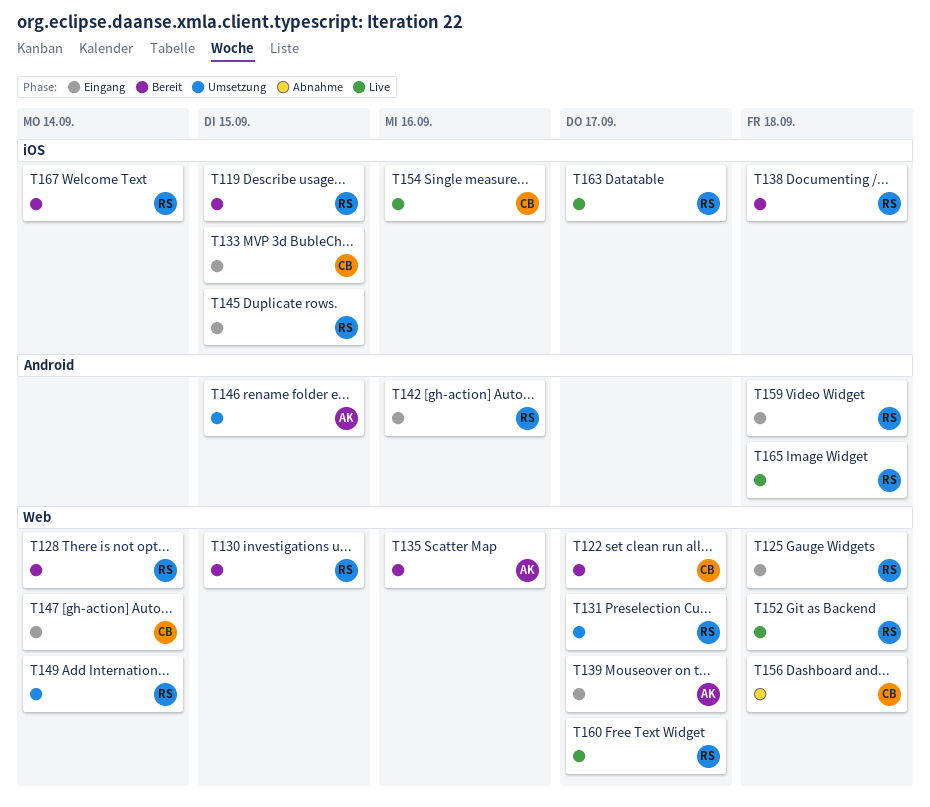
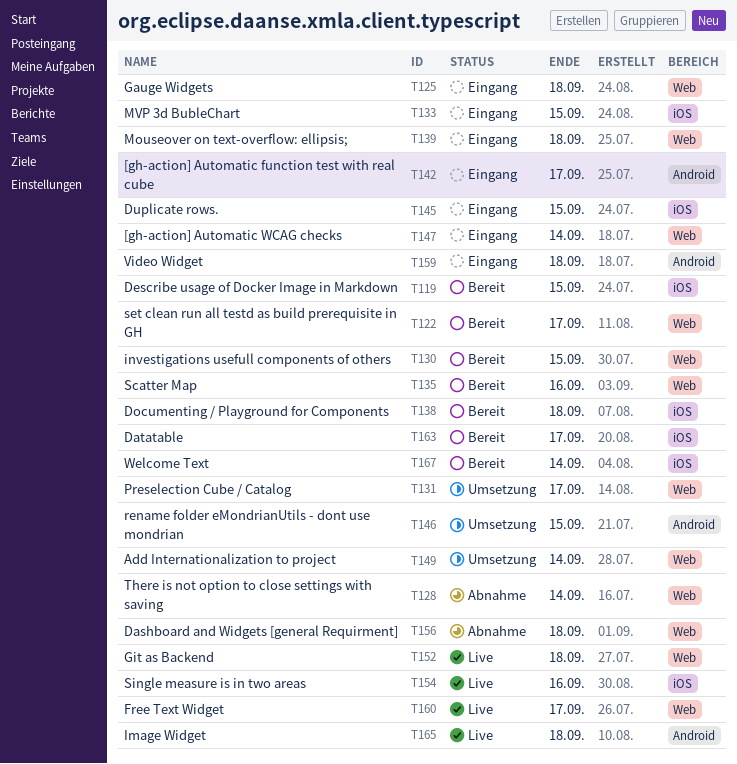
T128, status: Bereit -> Abnahme
T139, due: Sep 17 -> Sep 18
T142, due: Sep 16 -> Sep 17
T163, status: Live -> Bereit

